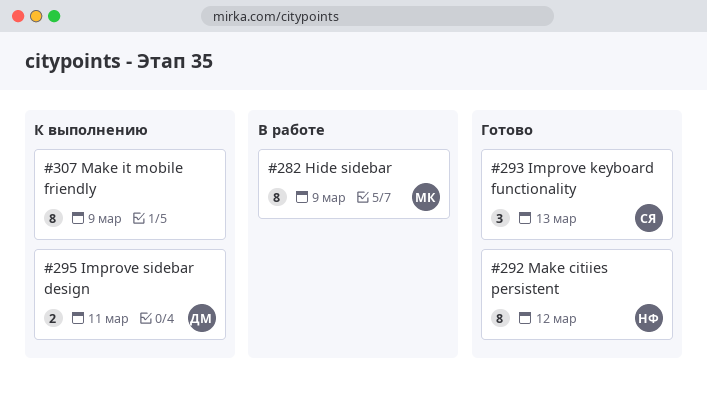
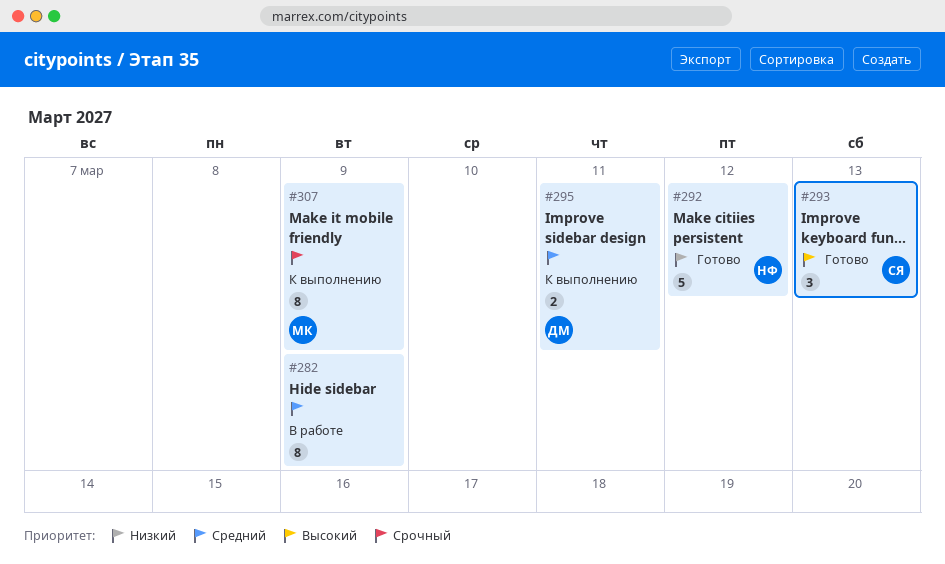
#282, owner: МК -> none
#292, estimate: 8 -> 5
#307, owner: none -> МК

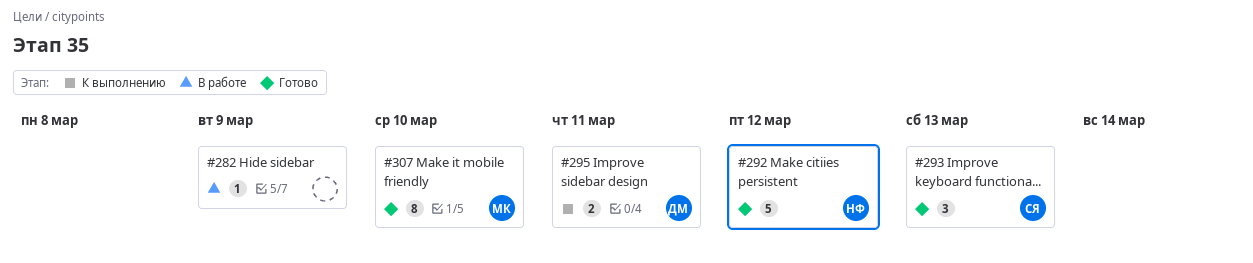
#282, estimate: 8 -> 1
#307, status: К выполнению -> Готово
#307, due: Mar 9 -> Mar 10

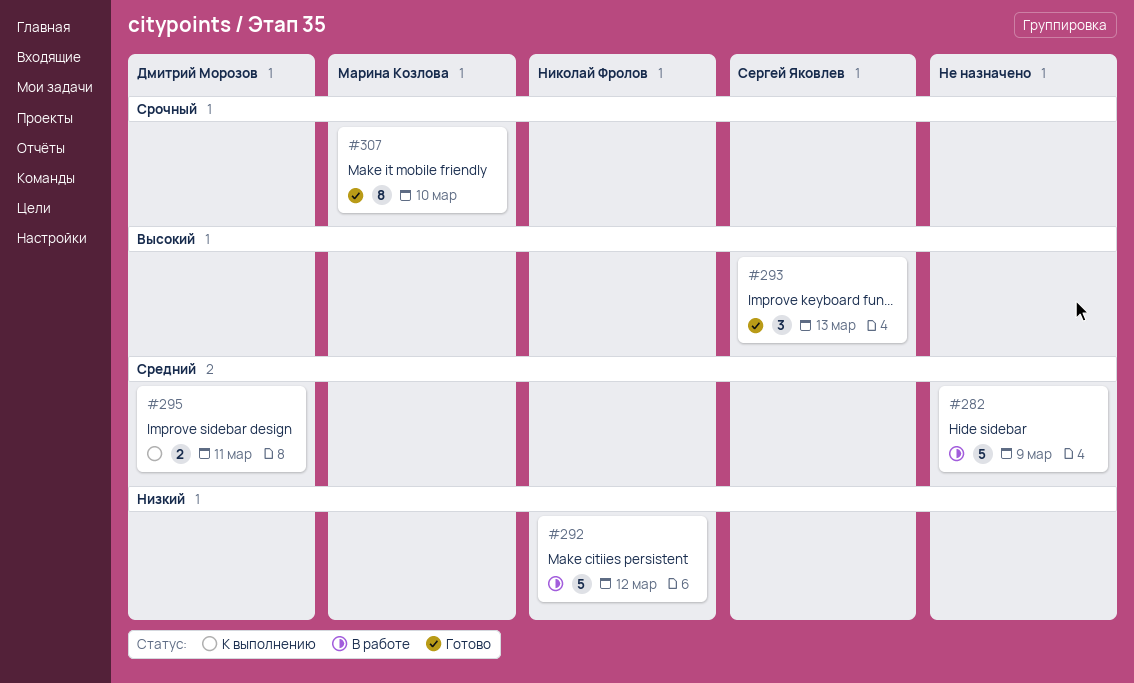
#282, estimate: 1 -> 5
#292, status: Готово -> В работе

